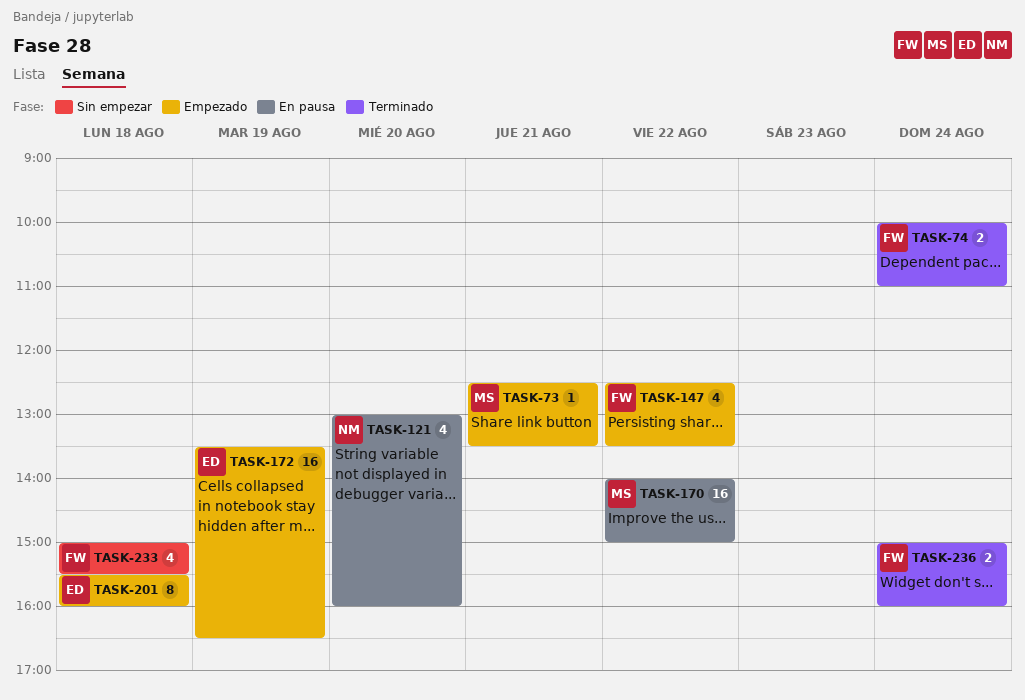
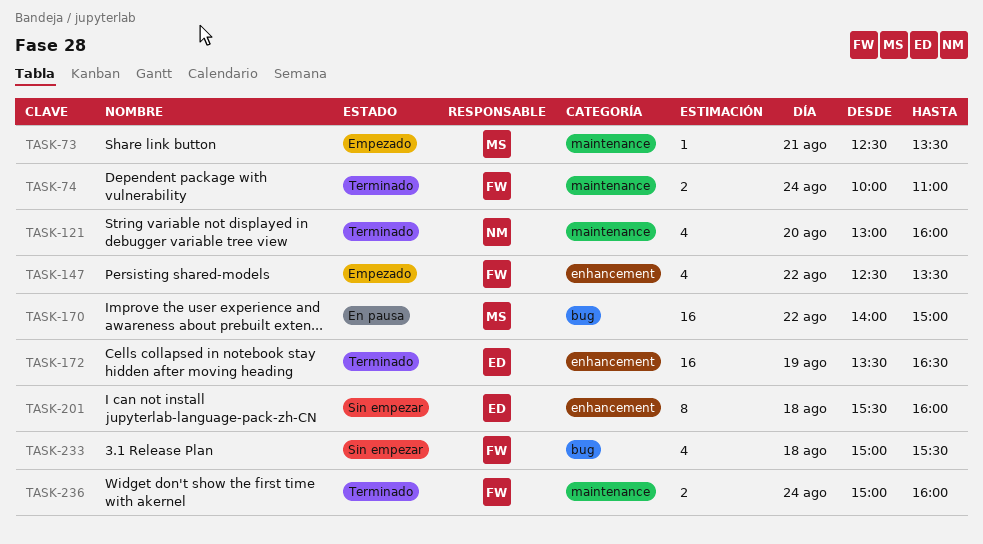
TASK-121, status: En pausa -> Terminado
TASK-172, status: Empezado -> Terminado
TASK-201, status: Empezado -> Sin empezar

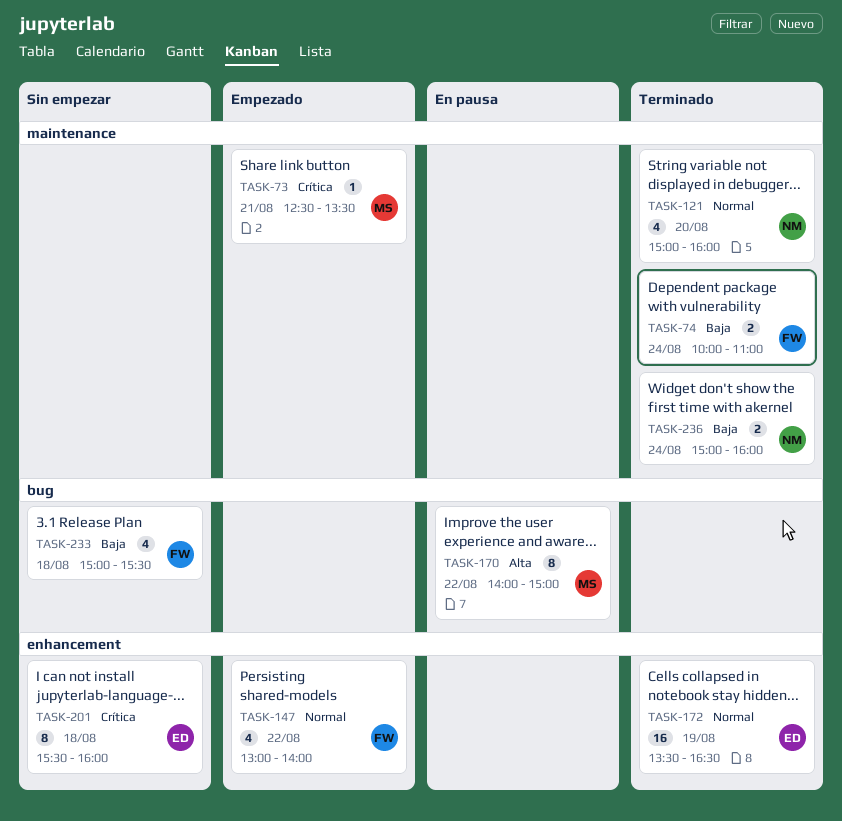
TASK-121, begins: 13:00 -> 15:00
TASK-147, begins: 12:30 -> 13:00
TASK-147, ends: 13:30 -> 14:00
TASK-170, estimate: 16 -> 8
TASK-236, owner: FW -> NM

